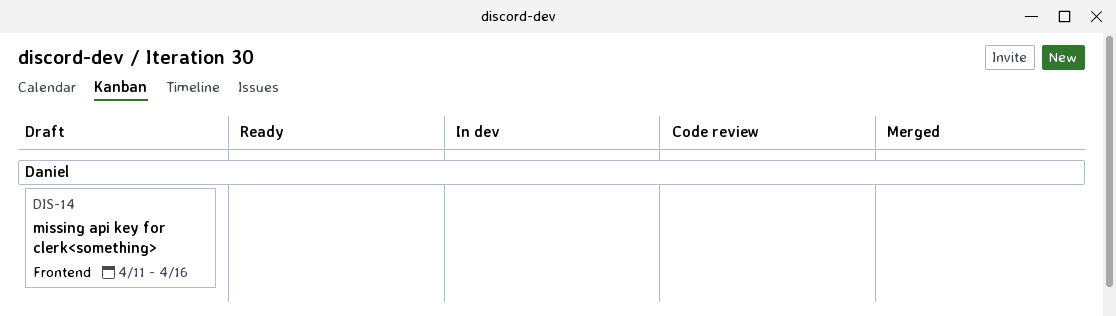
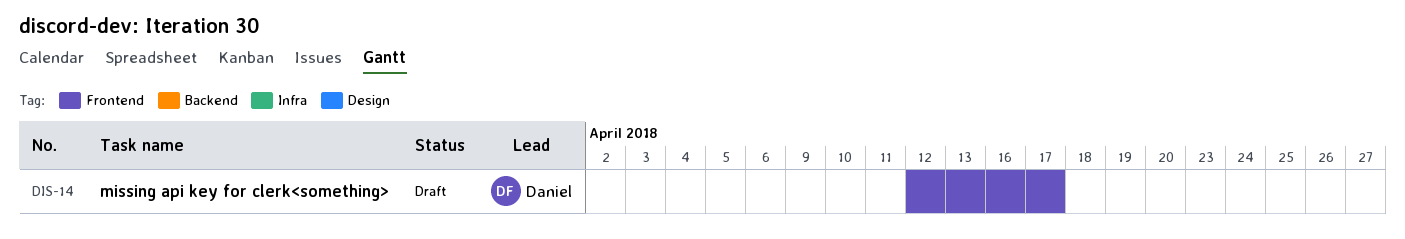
DIS-14, start: Apr 11 -> Apr 12
DIS-14, due: Apr 16 -> Apr 17

